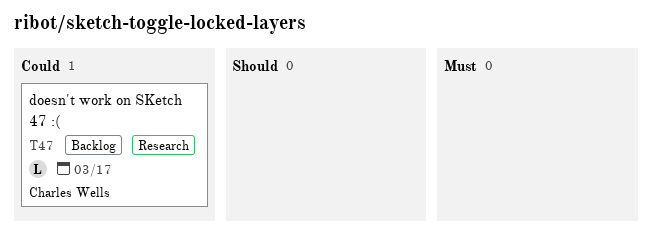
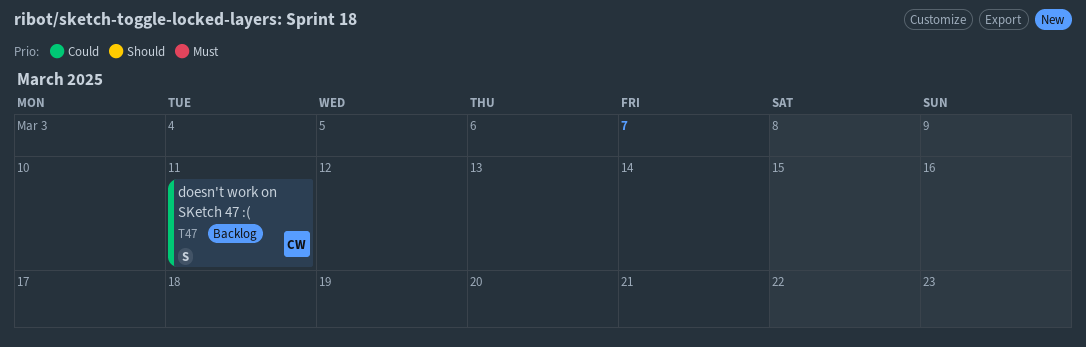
T47, estimate: L -> S
T47, due: Mar 17 -> Mar 11

